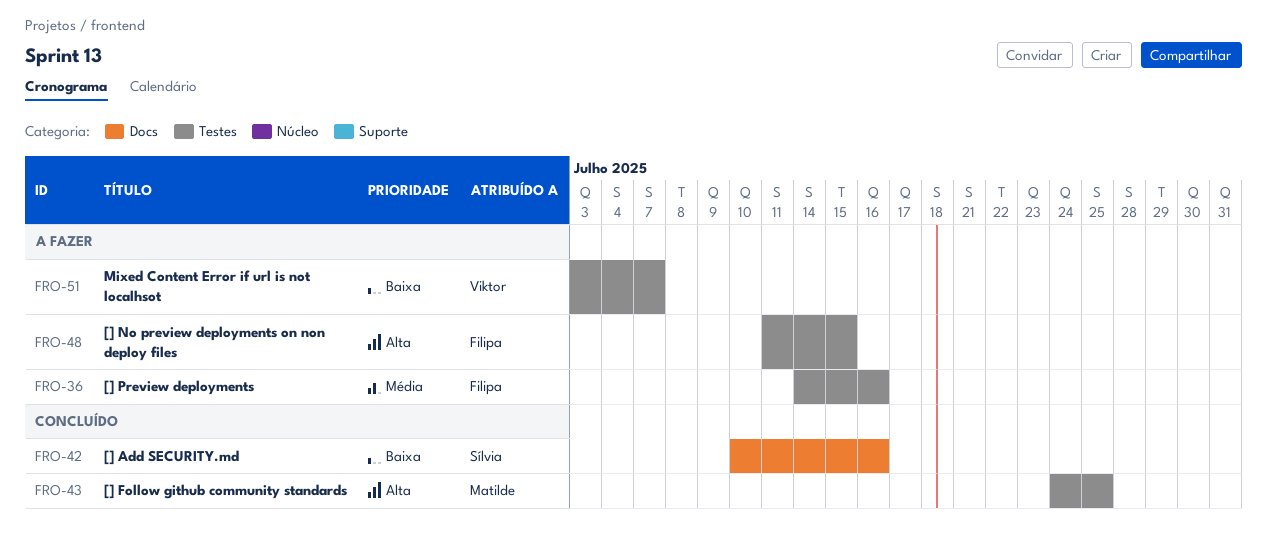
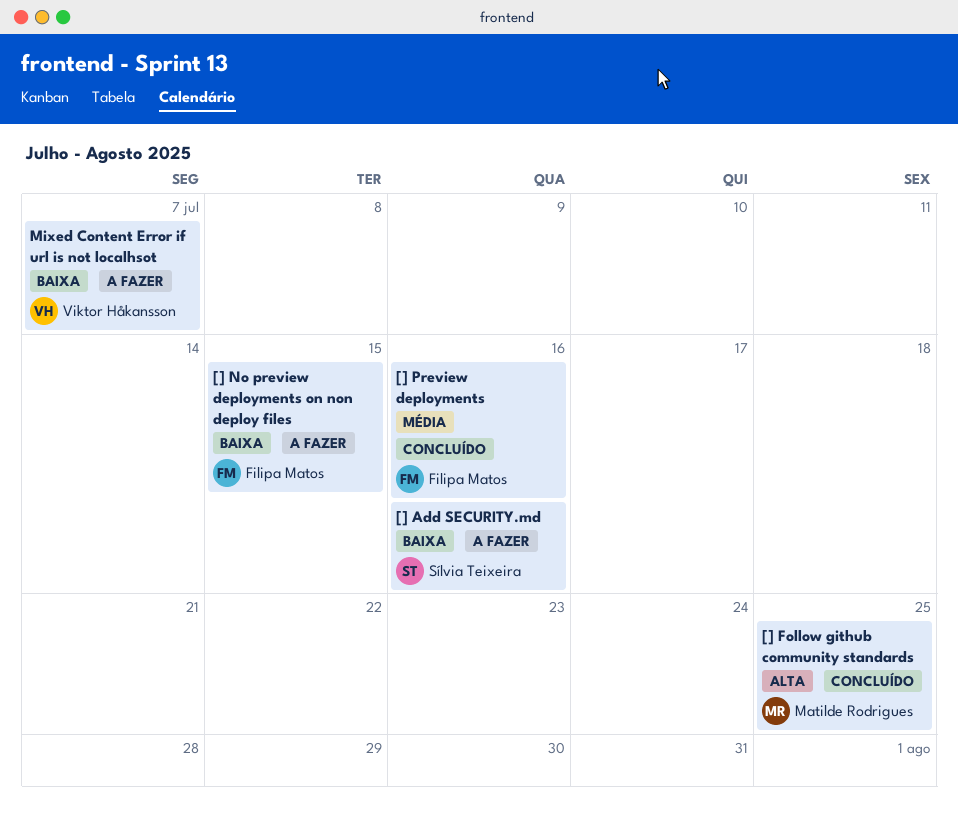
[] Add SECURITY.md, status: Concluído -> A fazer
[] No preview deployments on non deploy files, priority: Alta -> Baixa
[] Preview deployments, status: A fazer -> Concluído

